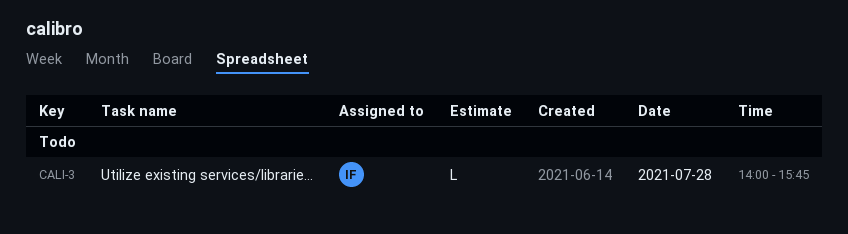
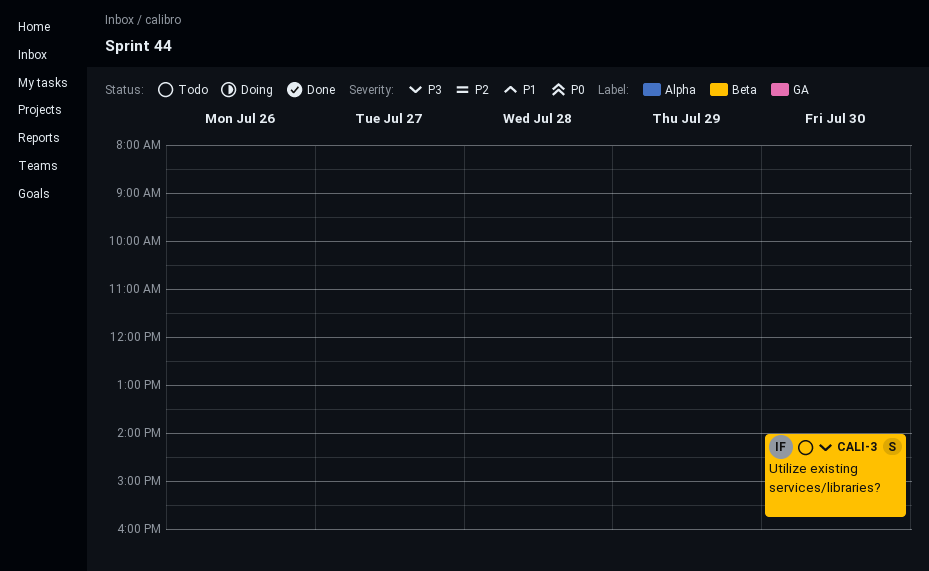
CALI-3, estimate: L -> S
CALI-3, day: Jul 28 -> Jul 30

